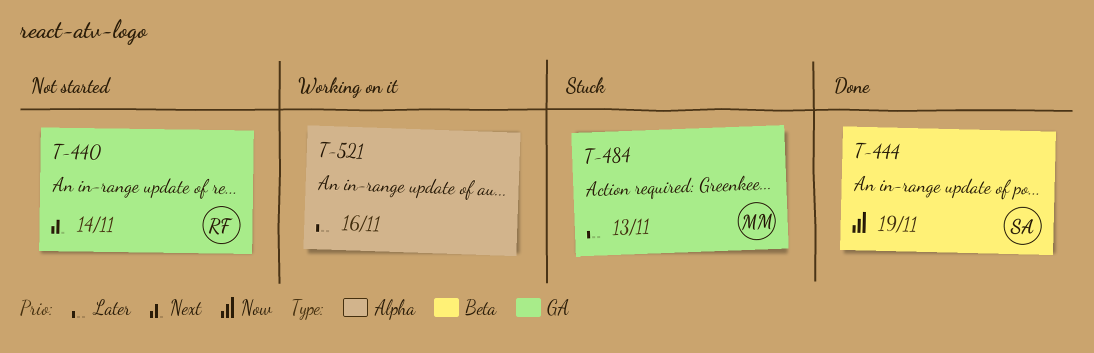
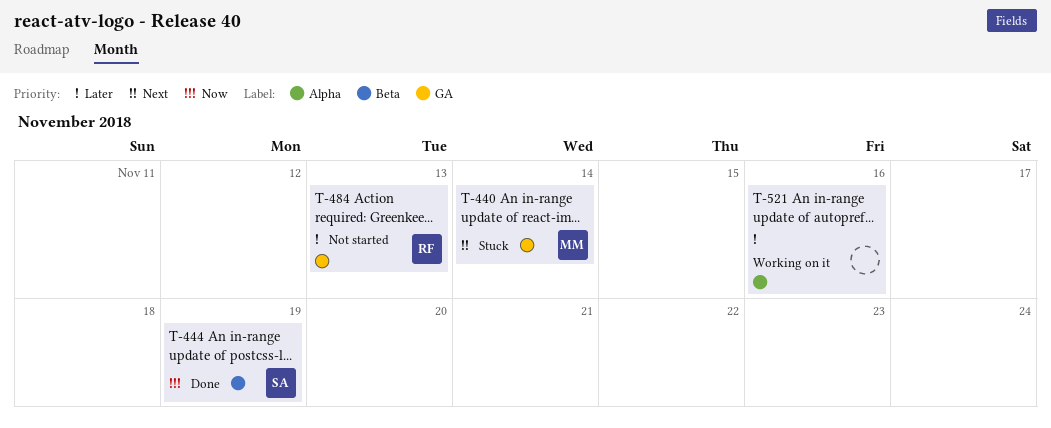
T-440, status: Not started -> Stuck
T-440, owner: RF -> MM
T-484, status: Stuck -> Not started
T-484, owner: MM -> RF

